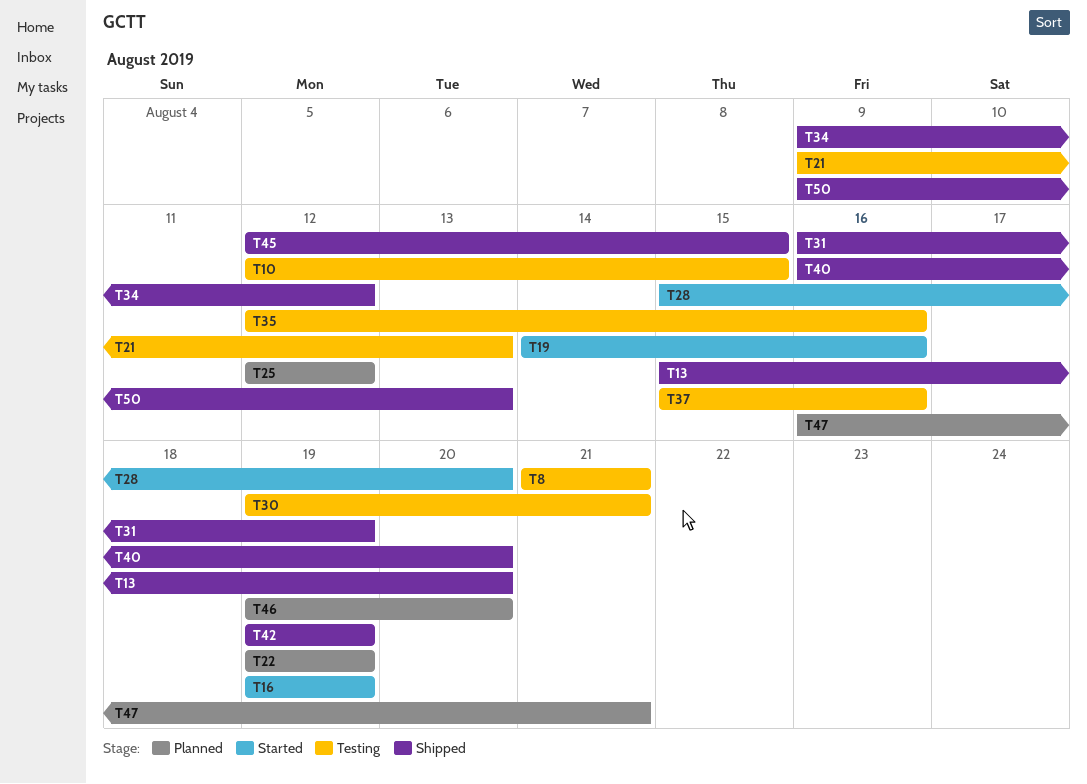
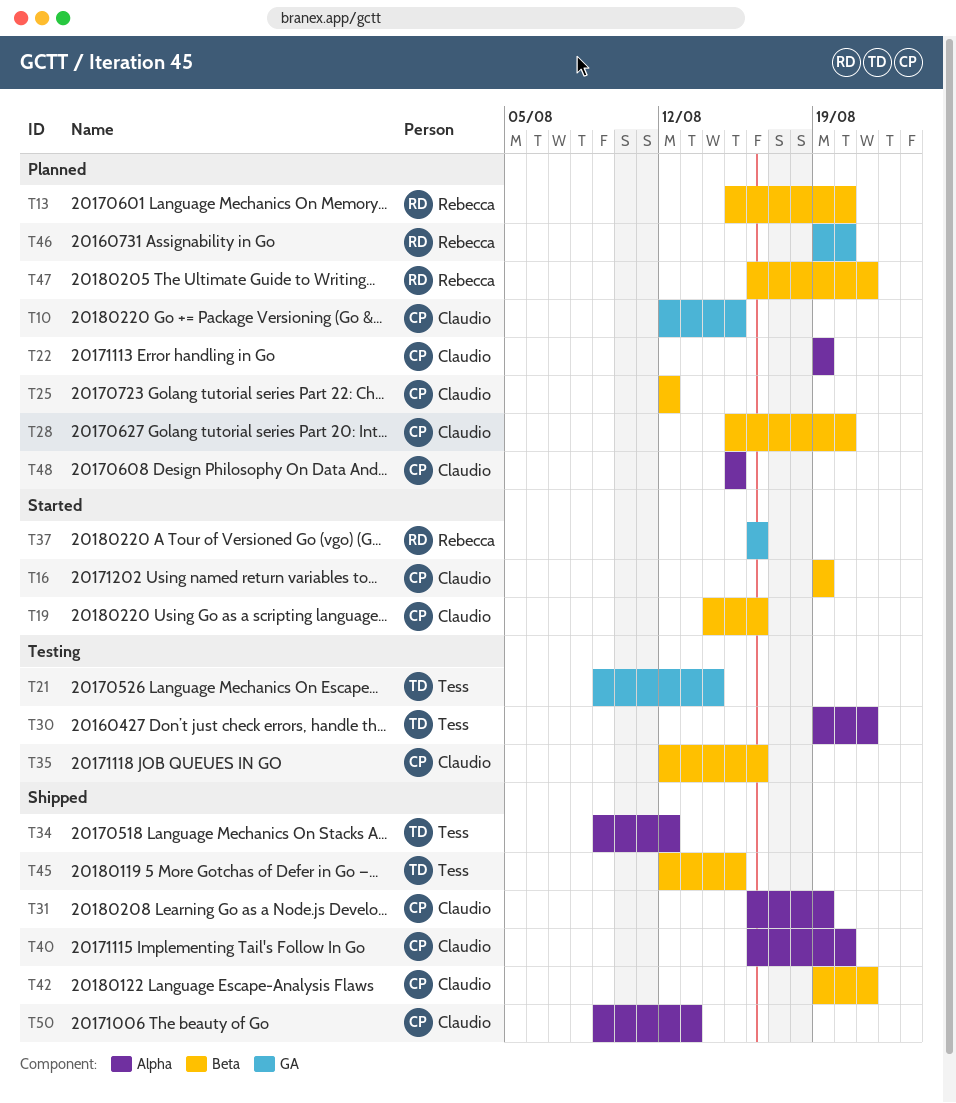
T8: present -> none
T10, status: Testing -> Planned
T13, status: Shipped -> Planned
T21, due: Aug 13 -> Aug 14
T28, status: Started -> Planned
T37, status: Testing -> Started
T37, start: Aug 15 -> Aug 16
T42, due: Aug 19 -> Aug 21
T48: none -> present

